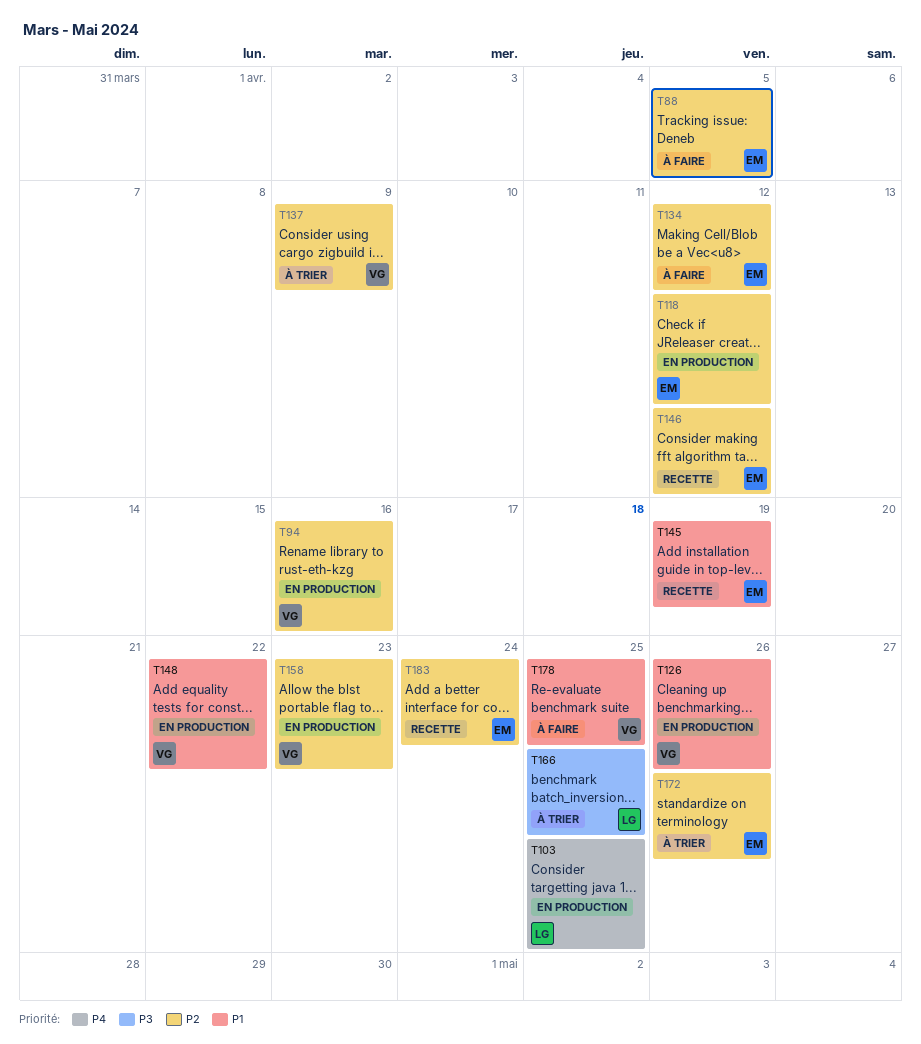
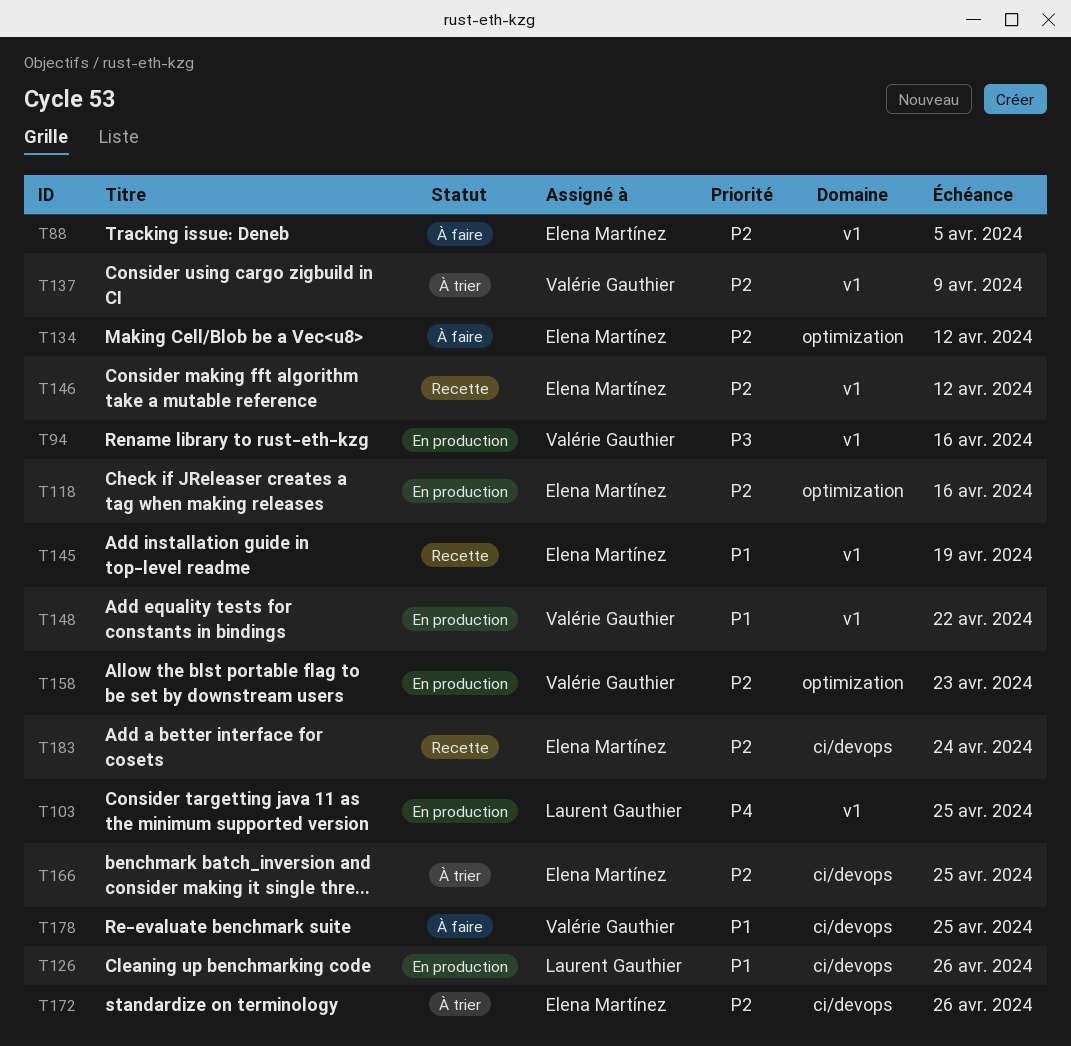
T94, priority: P2 -> P3
T118, due: Apr 12 -> Apr 16
T126, owner: Valérie Gauthier -> Laurent Gauthier
T166, owner: Laurent Gauthier -> Elena Martínez
T166, priority: P3 -> P2

